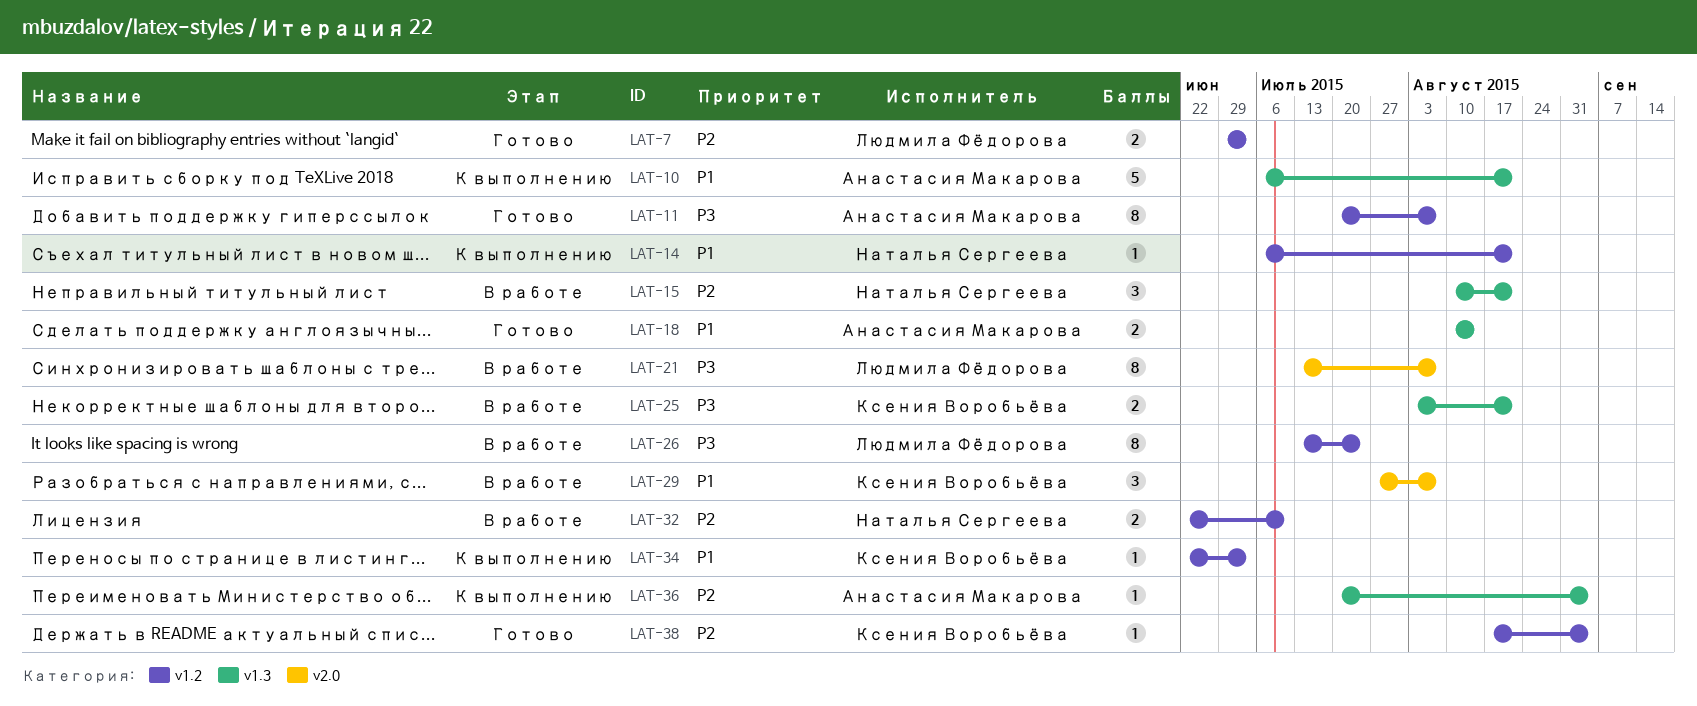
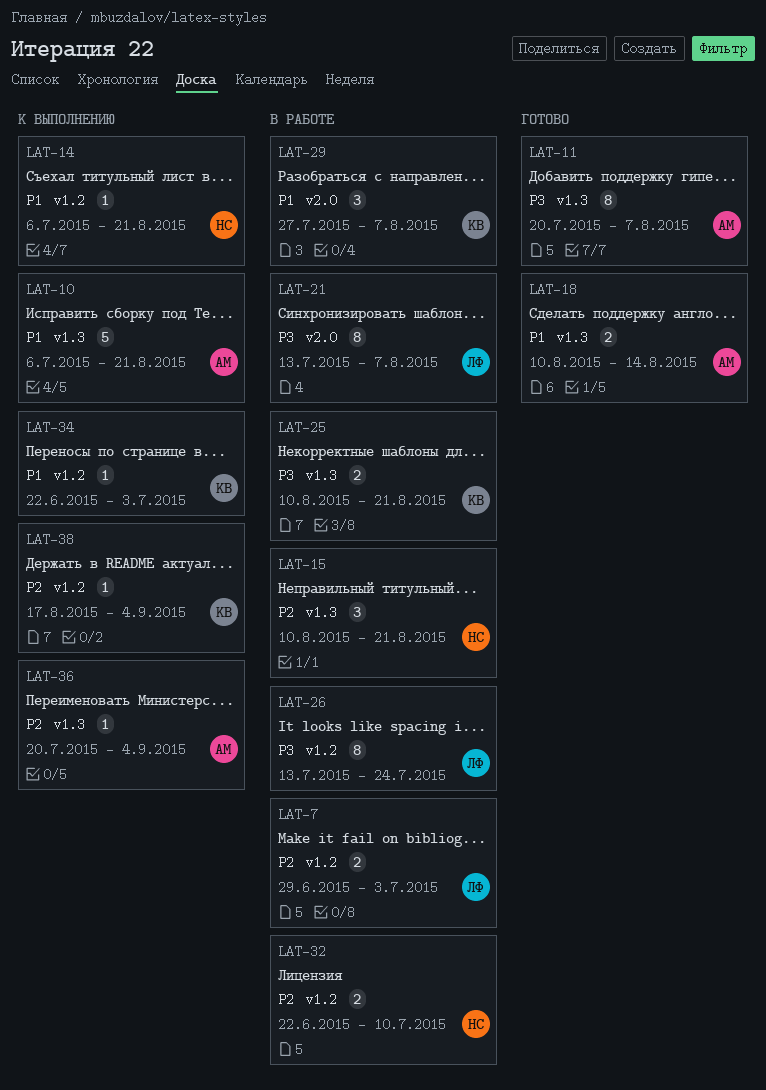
LAT-7, status: Готово -> В работе
LAT-11, label: v1.2 -> v1.3
LAT-25, start: Aug 3 -> Aug 10
LAT-38, status: Готово -> К выполнению

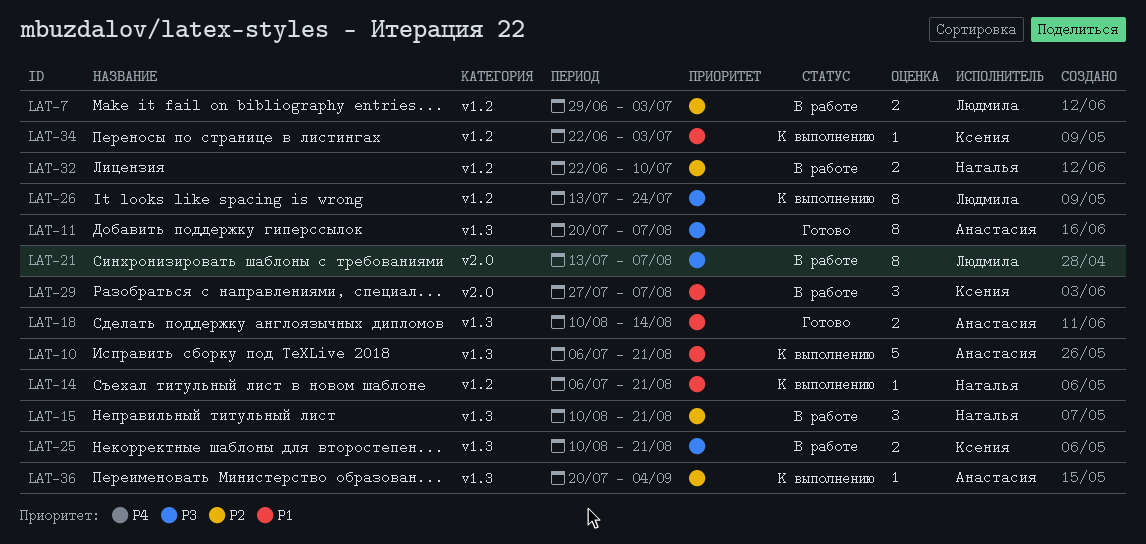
LAT-26, status: В работе -> К выполнению
LAT-38: present -> none

